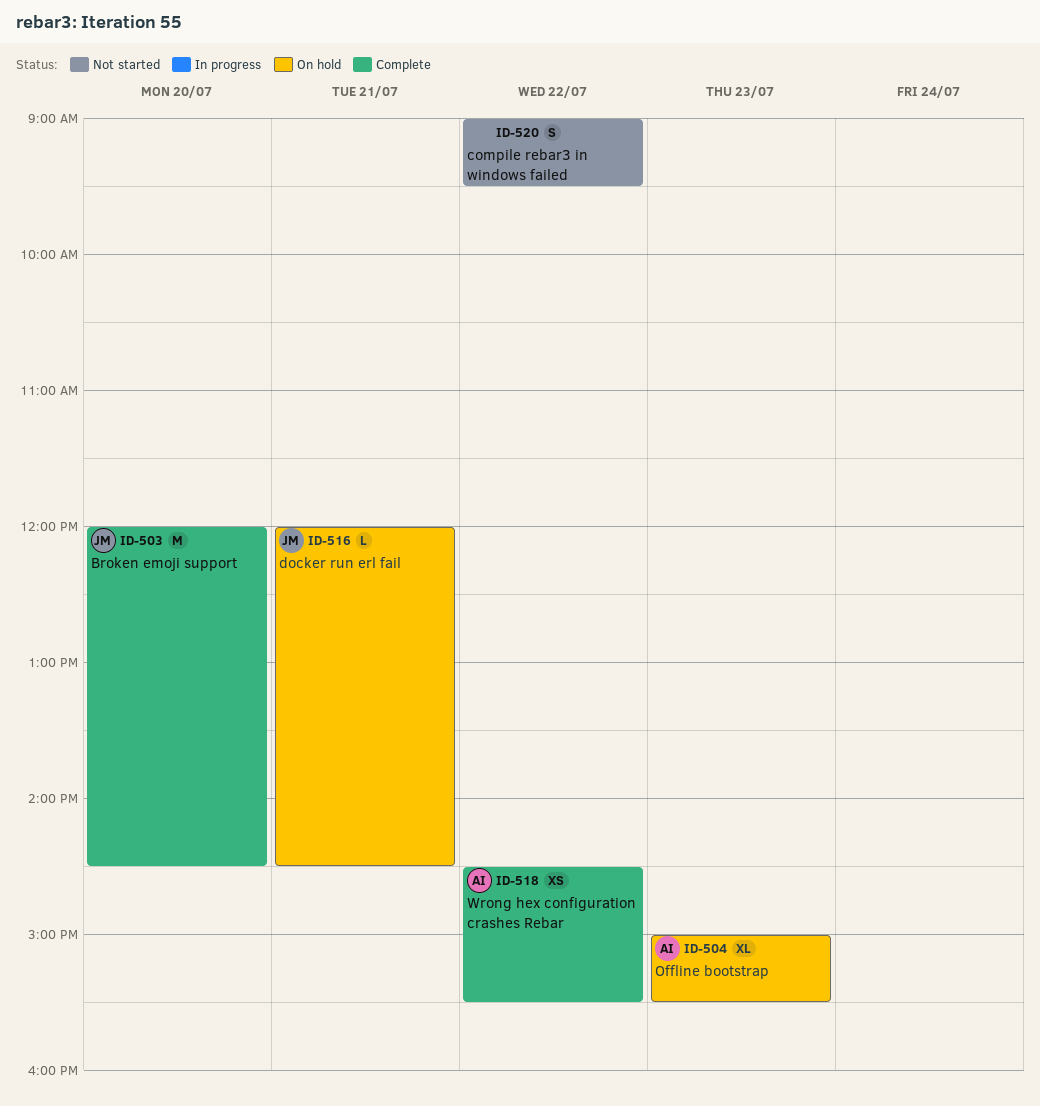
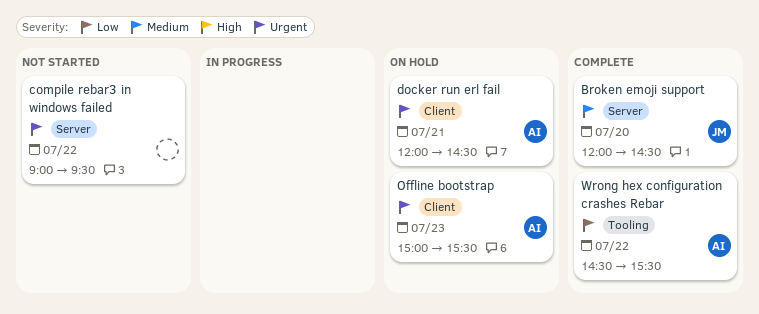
docker run erl fail, owner: JM -> AI

